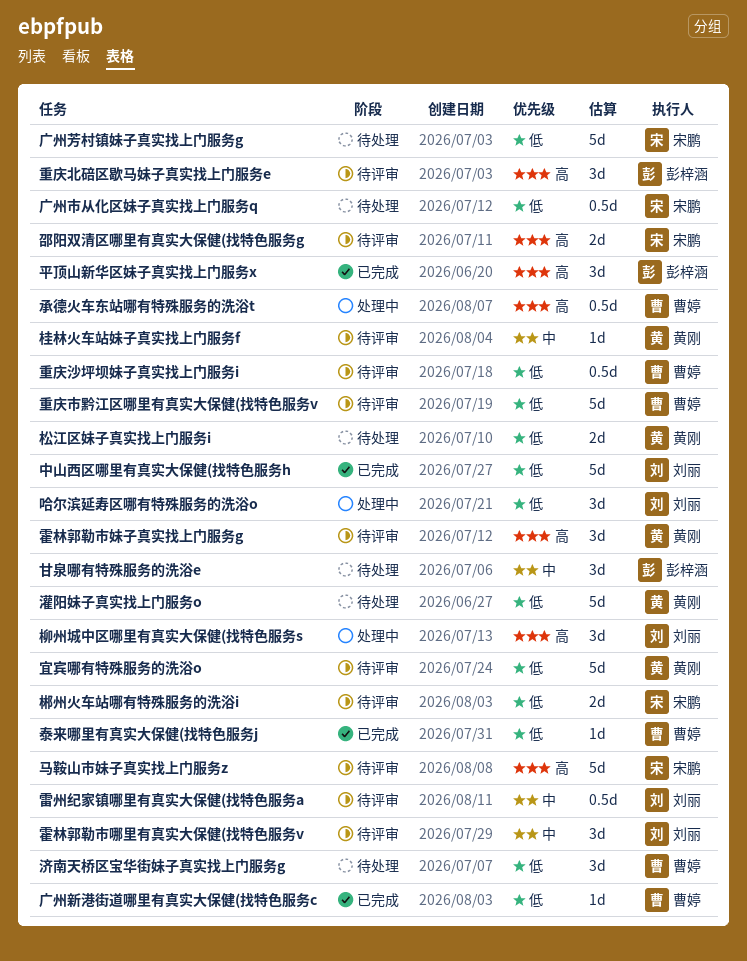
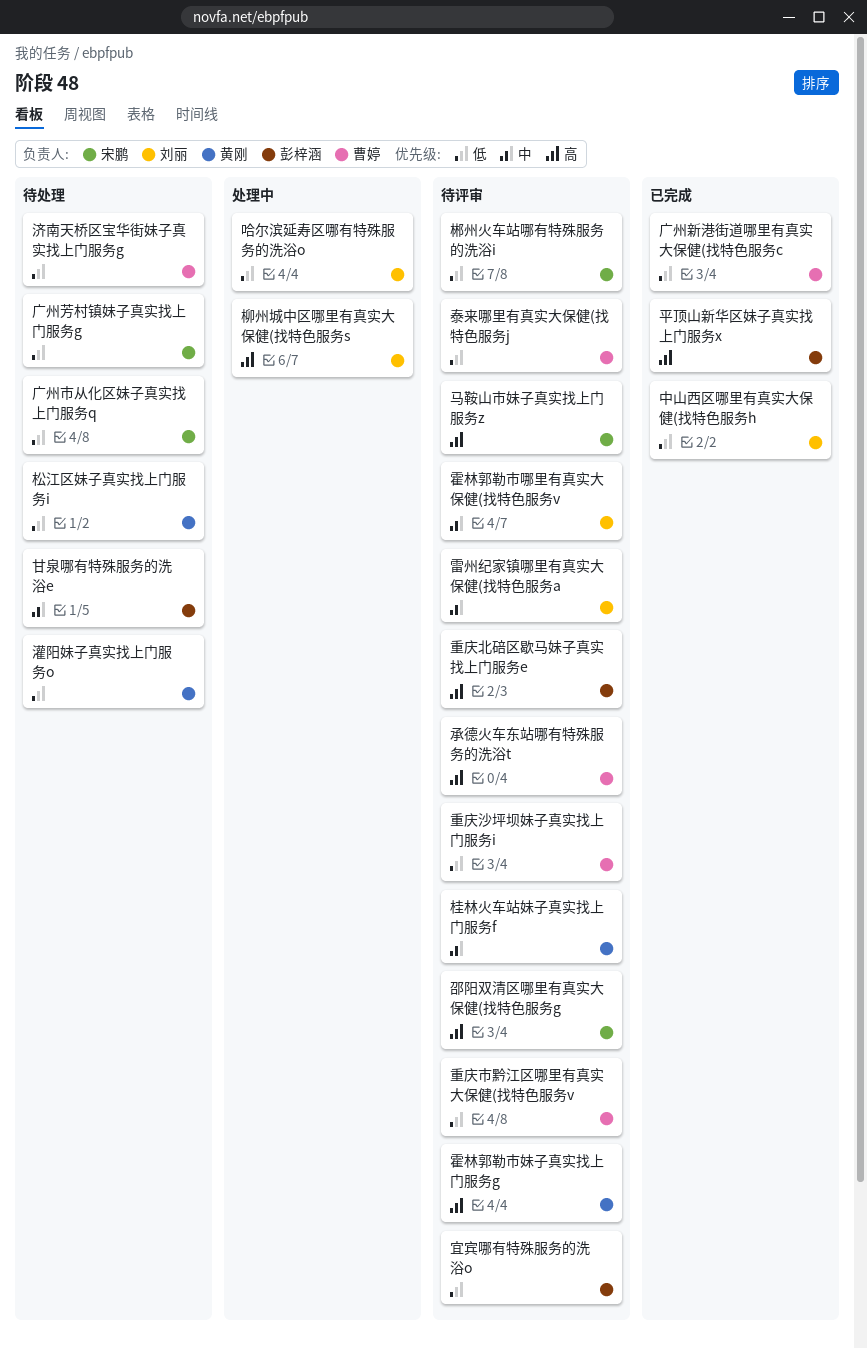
宜宾哪有特殊服务的洗浴o, owner: 黄刚 -> 彭梓涵
承德火车东站哪有特殊服务的洗浴t, status: 处理中 -> 待评审
泰来哪里有真实大保健(找特色服务j, status: 已完成 -> 待评审

